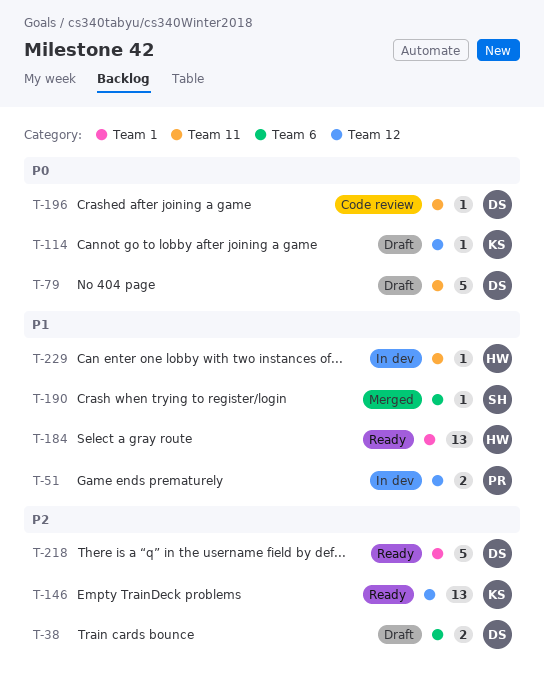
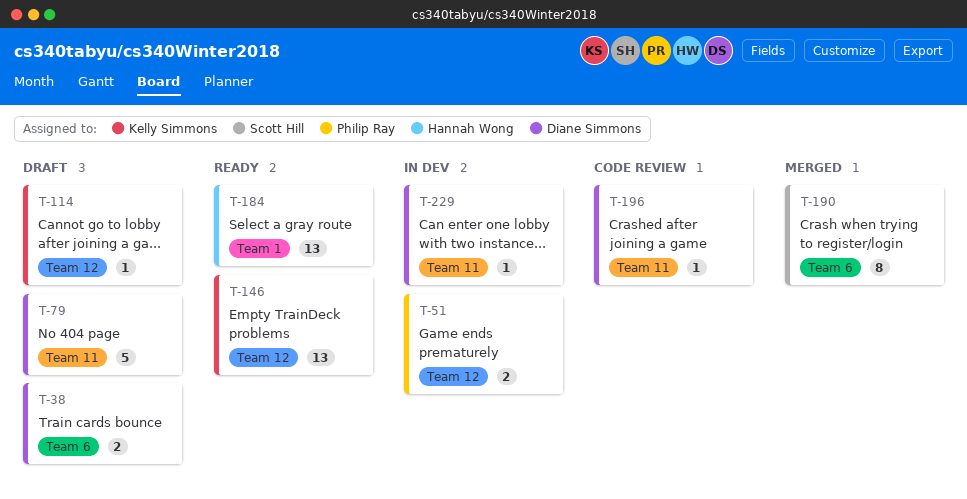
T-190, estimate: 1 -> 8
T-218: present -> none
T-229, owner: Hannah Wong -> Diane Simmons

